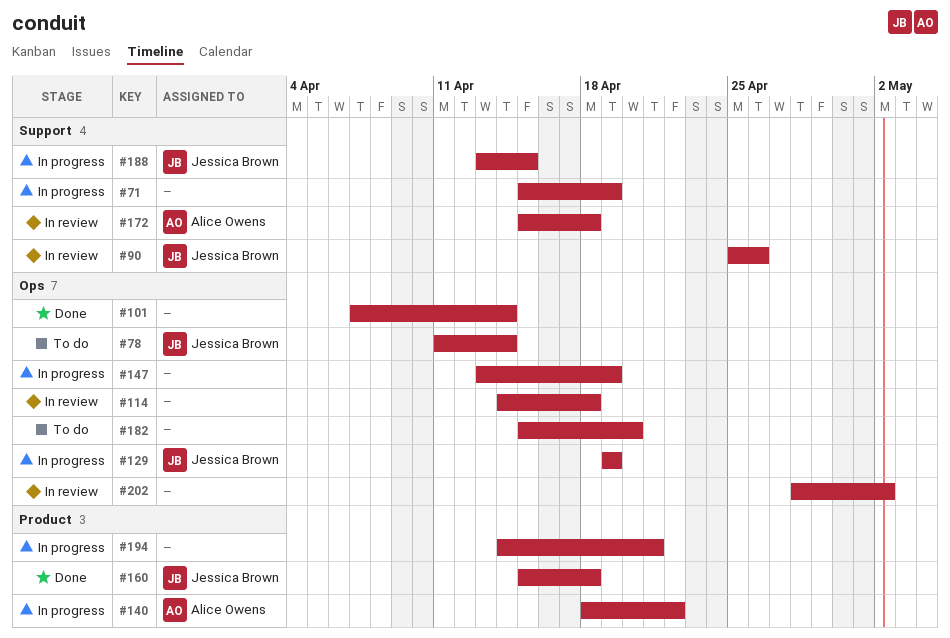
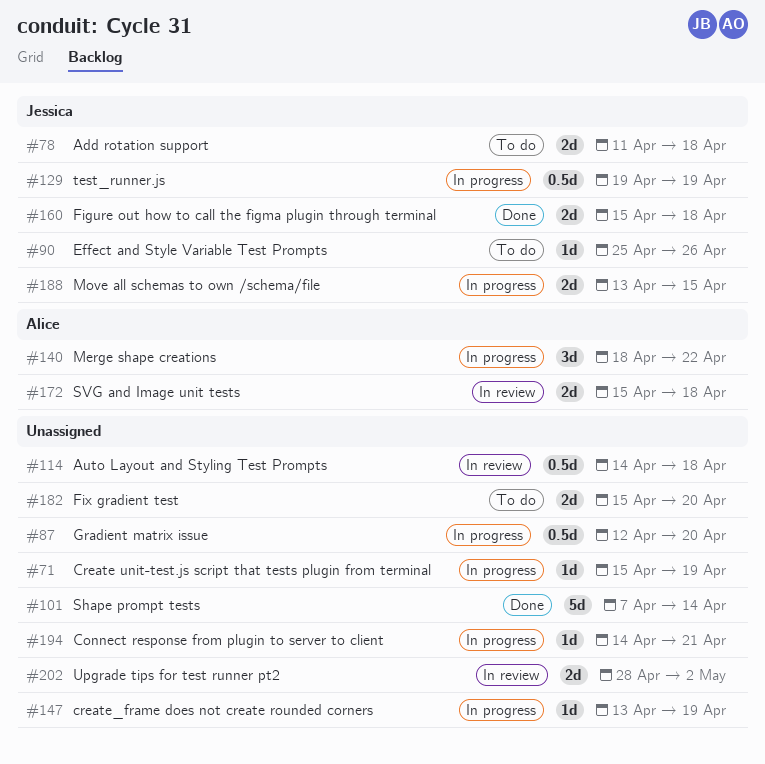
#78, due: Apr 14 -> Apr 18
#87: none -> present
#90, status: In review -> To do

